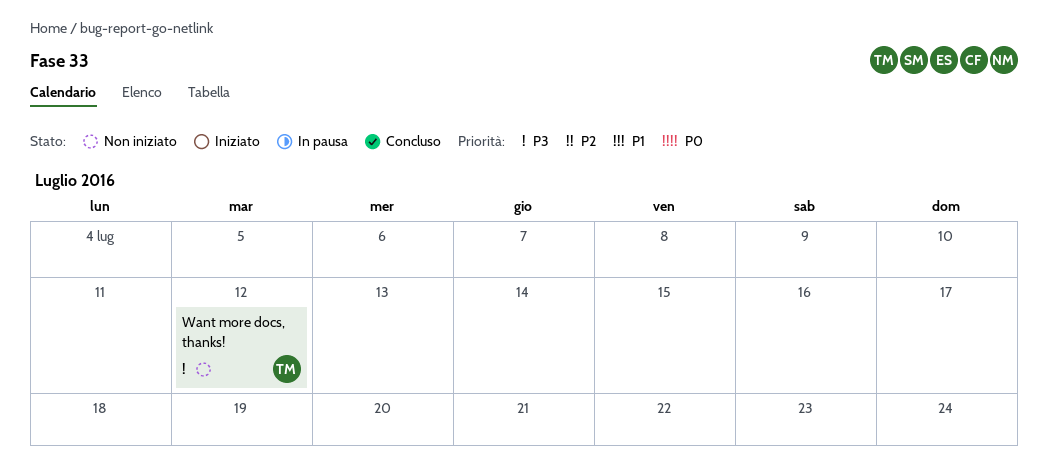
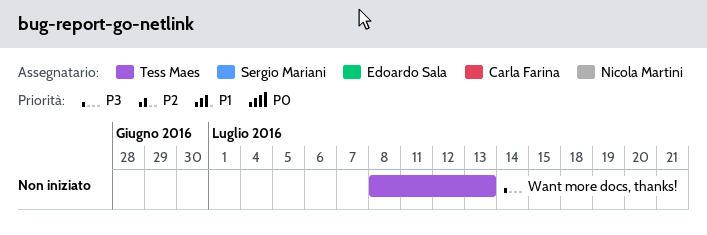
Want more docs, thanks!, due: Jul 12 -> Jul 13

